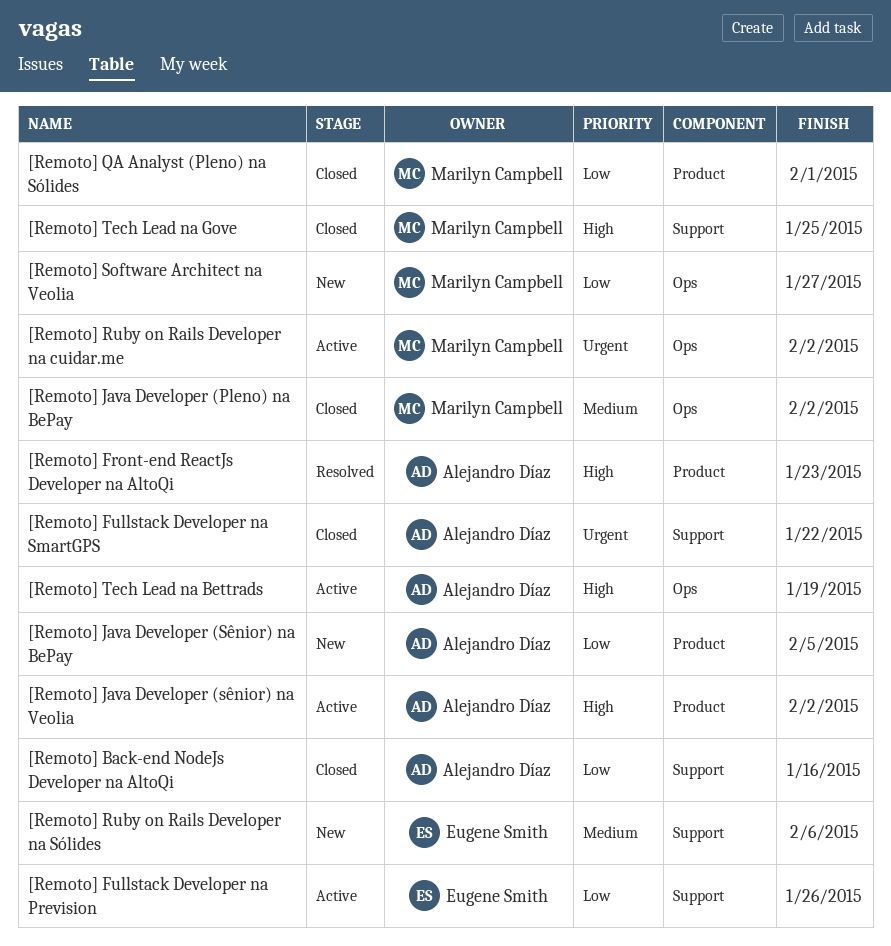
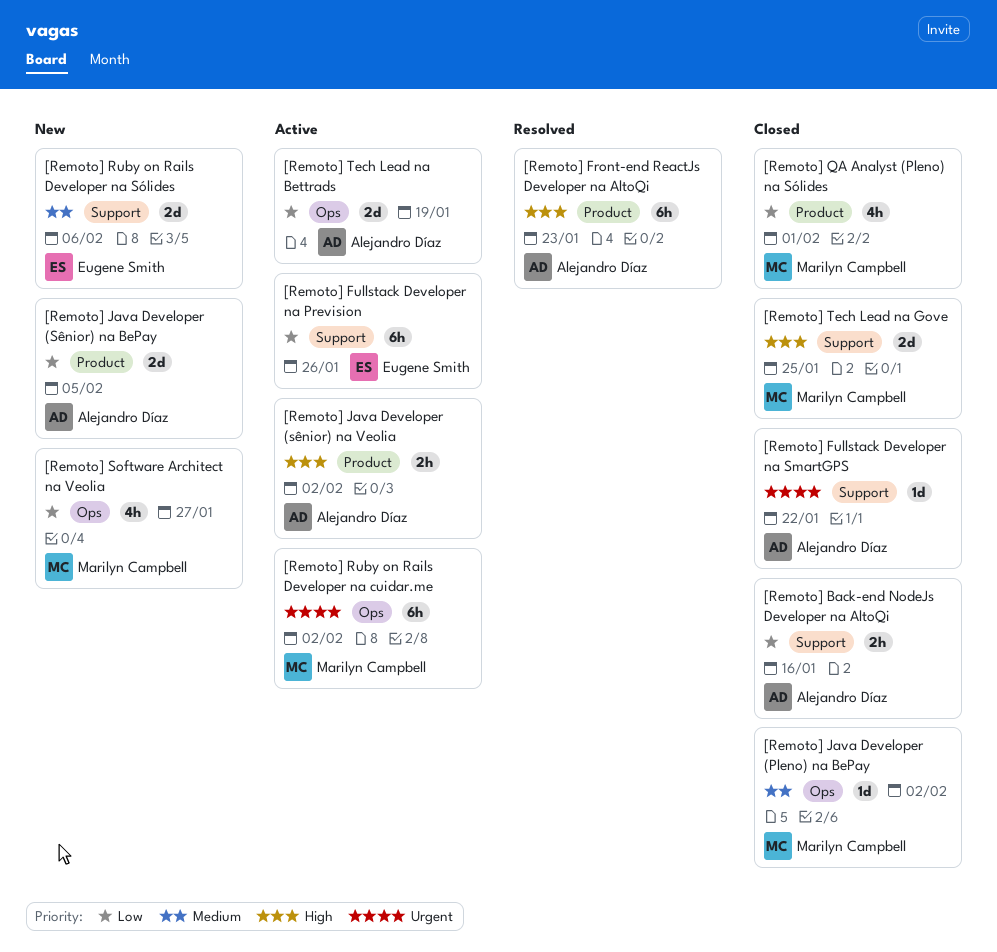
[Remoto] Tech Lead na Bettrads, priority: High -> Low

